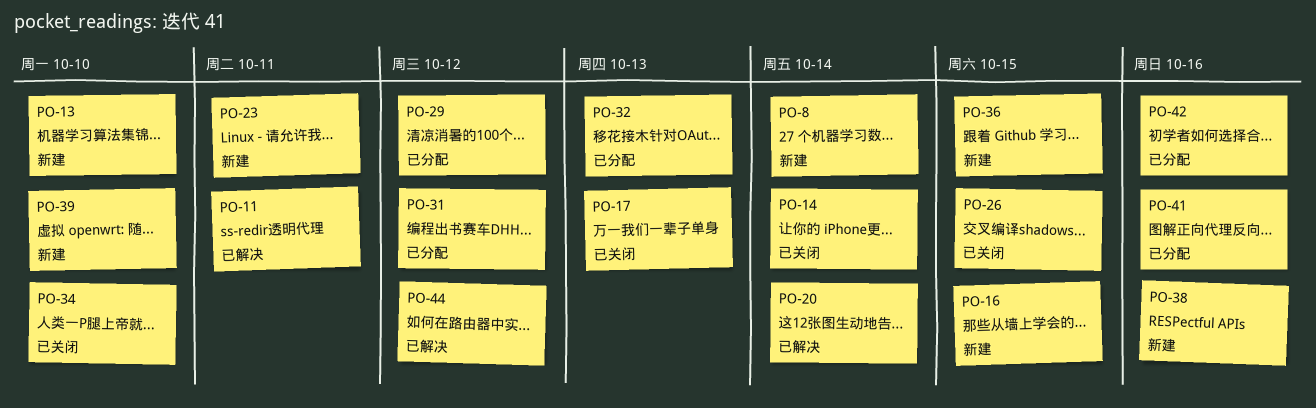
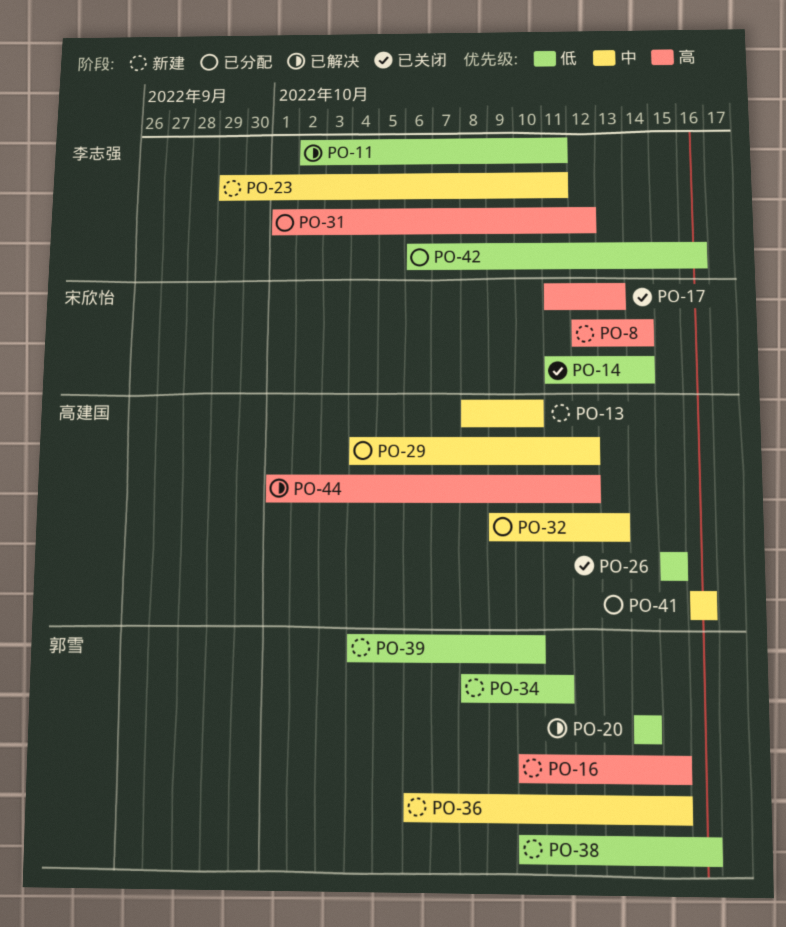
PO-34, status: 已关闭 -> 新建
PO-34, due: Oct 10 -> Oct 11

